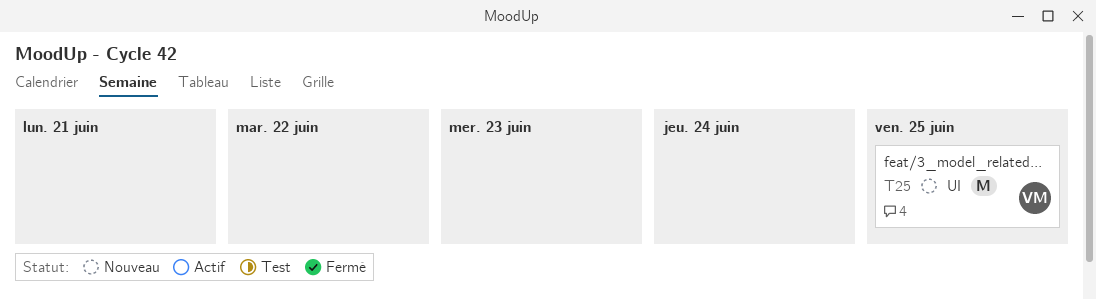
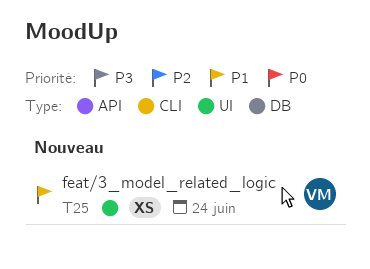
T25, estimate: M -> XS
T25, due: Jun 25 -> Jun 24

